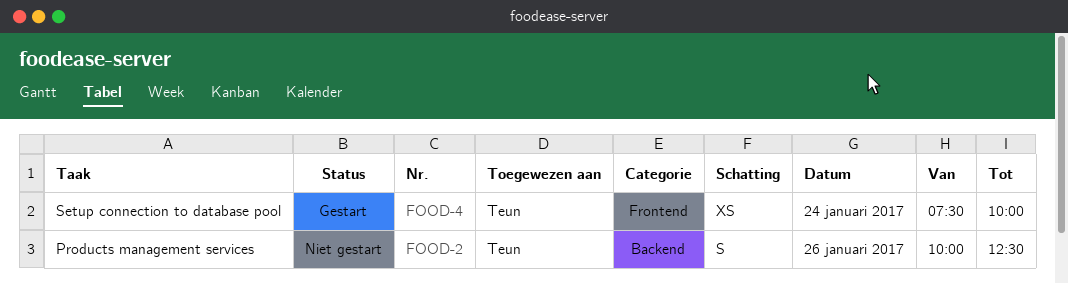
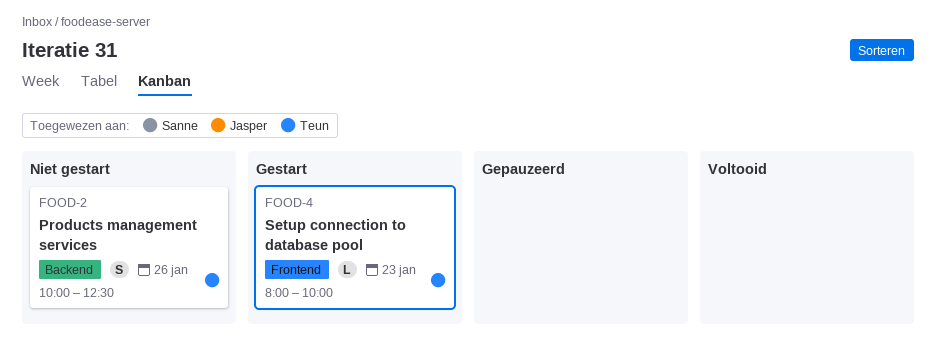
FOOD-4, estimate: XS -> L
FOOD-4, day: Jan 24 -> Jan 23
FOOD-4, begins: 07:30 -> 08:00

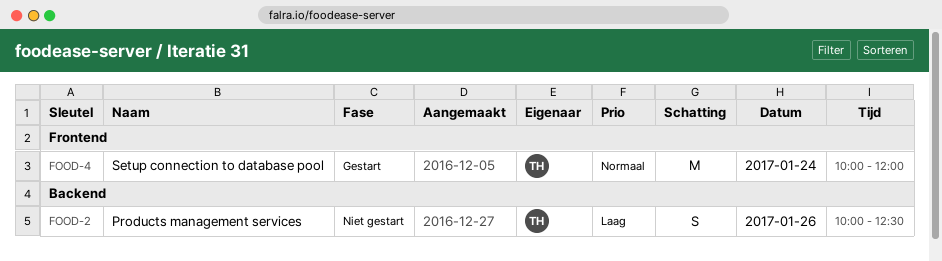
FOOD-4, estimate: L -> M
FOOD-4, day: Jan 23 -> Jan 24
FOOD-4, begins: 08:00 -> 10:00
FOOD-4, ends: 10:00 -> 12:00

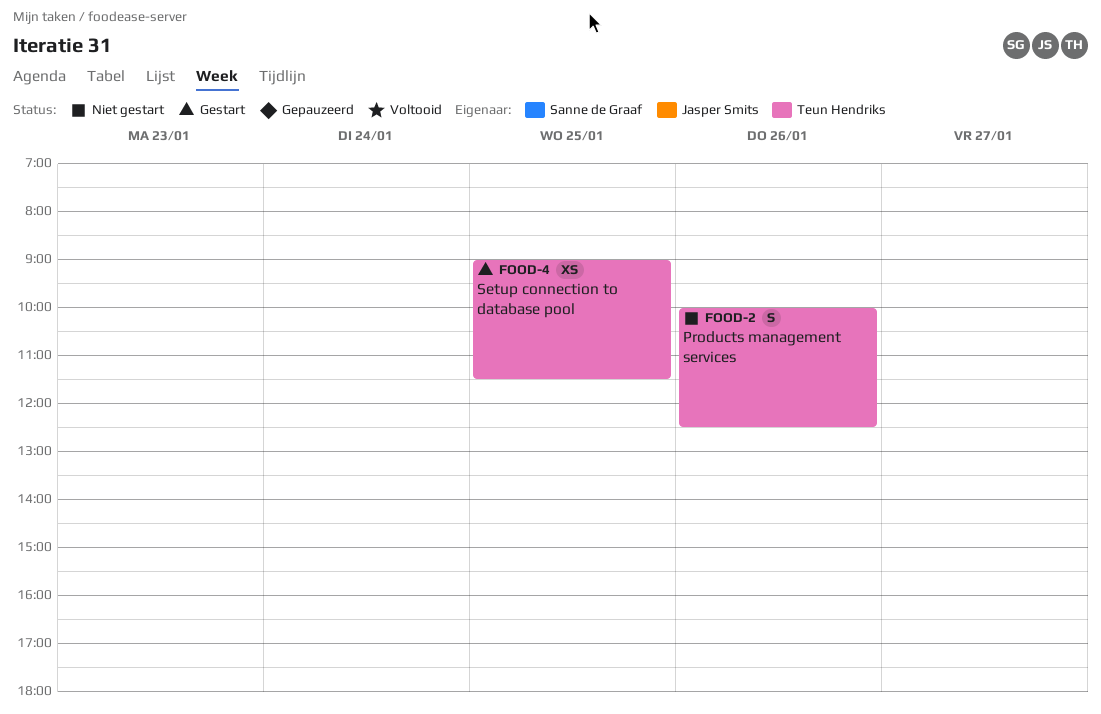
FOOD-4, estimate: M -> XS
FOOD-4, day: Jan 24 -> Jan 25
FOOD-4, begins: 10:00 -> 09:00
FOOD-4, ends: 12:00 -> 11:30

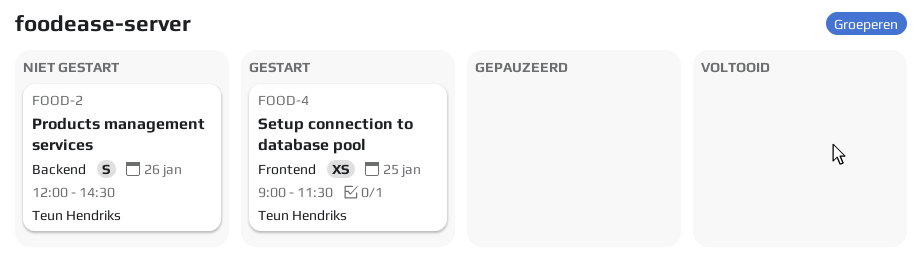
FOOD-2, begins: 10:00 -> 12:00
FOOD-2, ends: 12:30 -> 14:30

